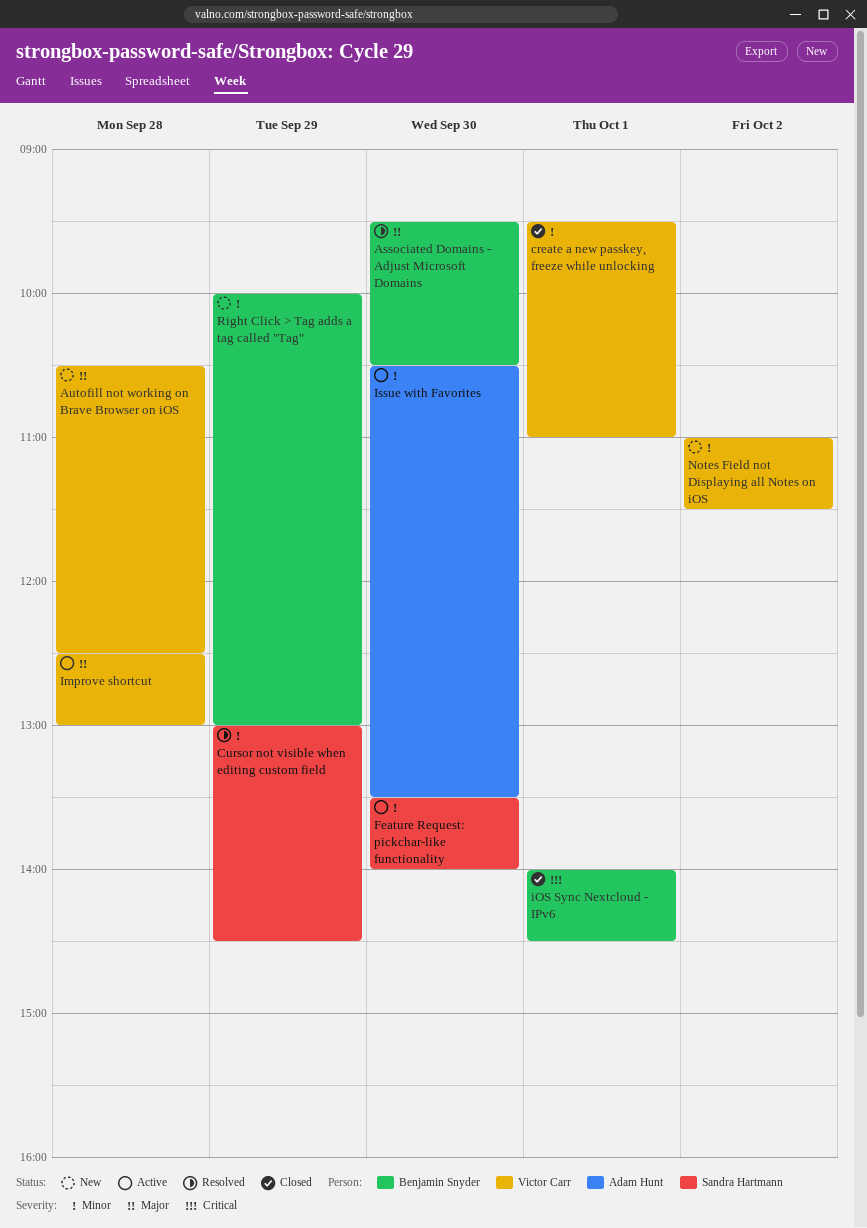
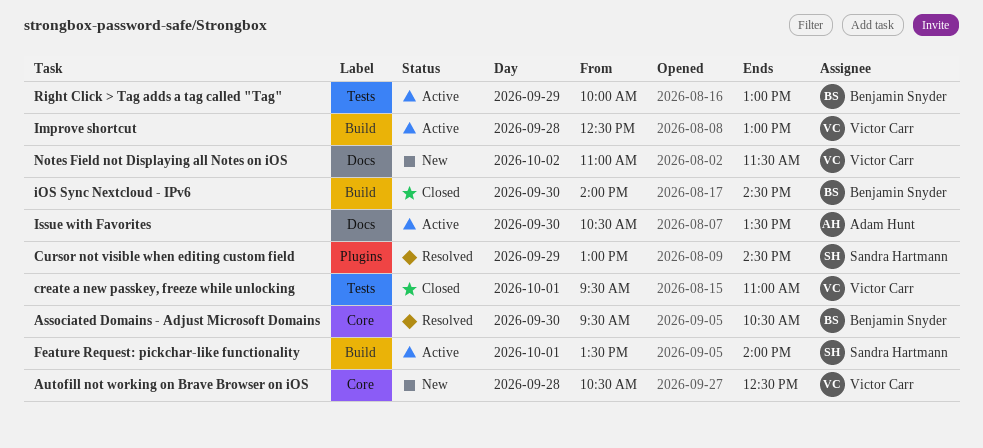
Feature Request: pickchar-like functionality, day: Sep 30 -> Oct 1
iOS Sync Nextcloud - IPv6, day: Oct 1 -> Sep 30
Right Click > Tag adds a tag called "Tag", status: New -> Active

